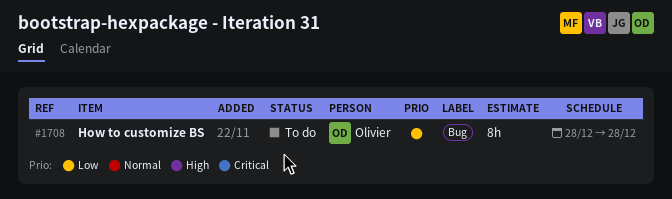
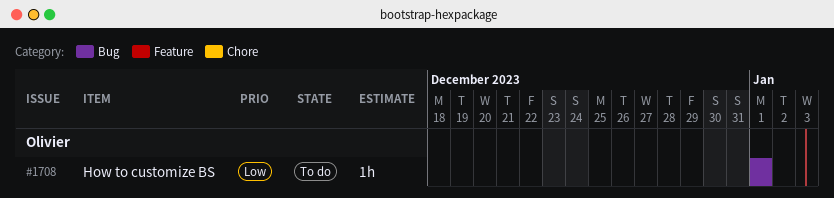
#1708, estimate: 8h -> 1h
#1708, start: Dec 28 -> Jan 1
#1708, due: Dec 28 -> Jan 1

